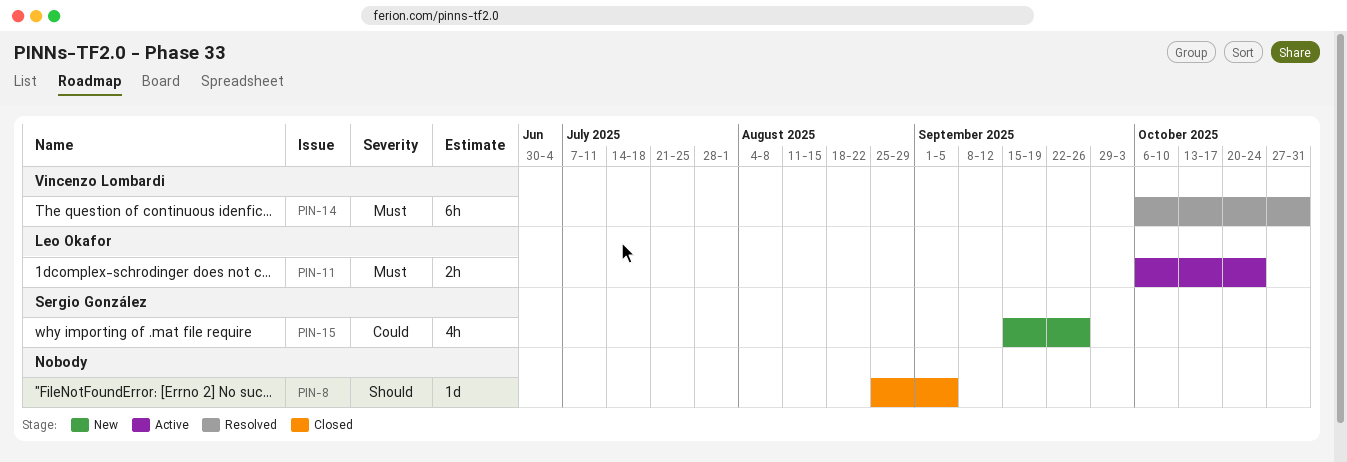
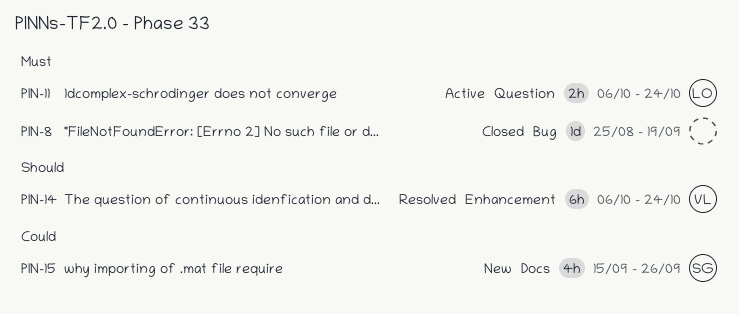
PIN-8, priority: Should -> Must
PIN-8, due: Sep 5 -> Sep 19
PIN-14, priority: Must -> Should
PIN-14, due: Oct 31 -> Oct 24

